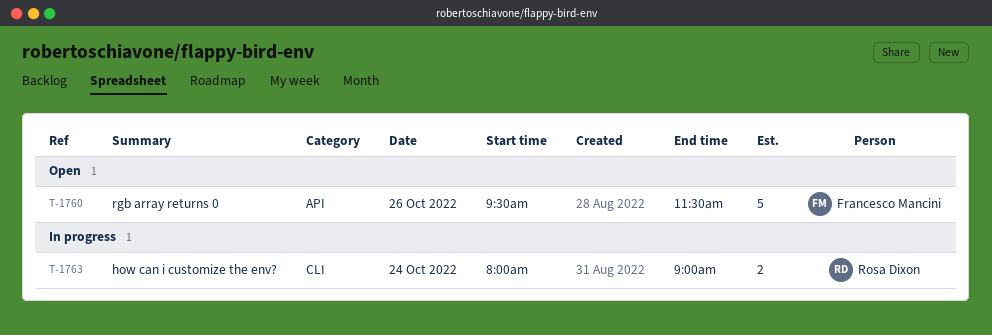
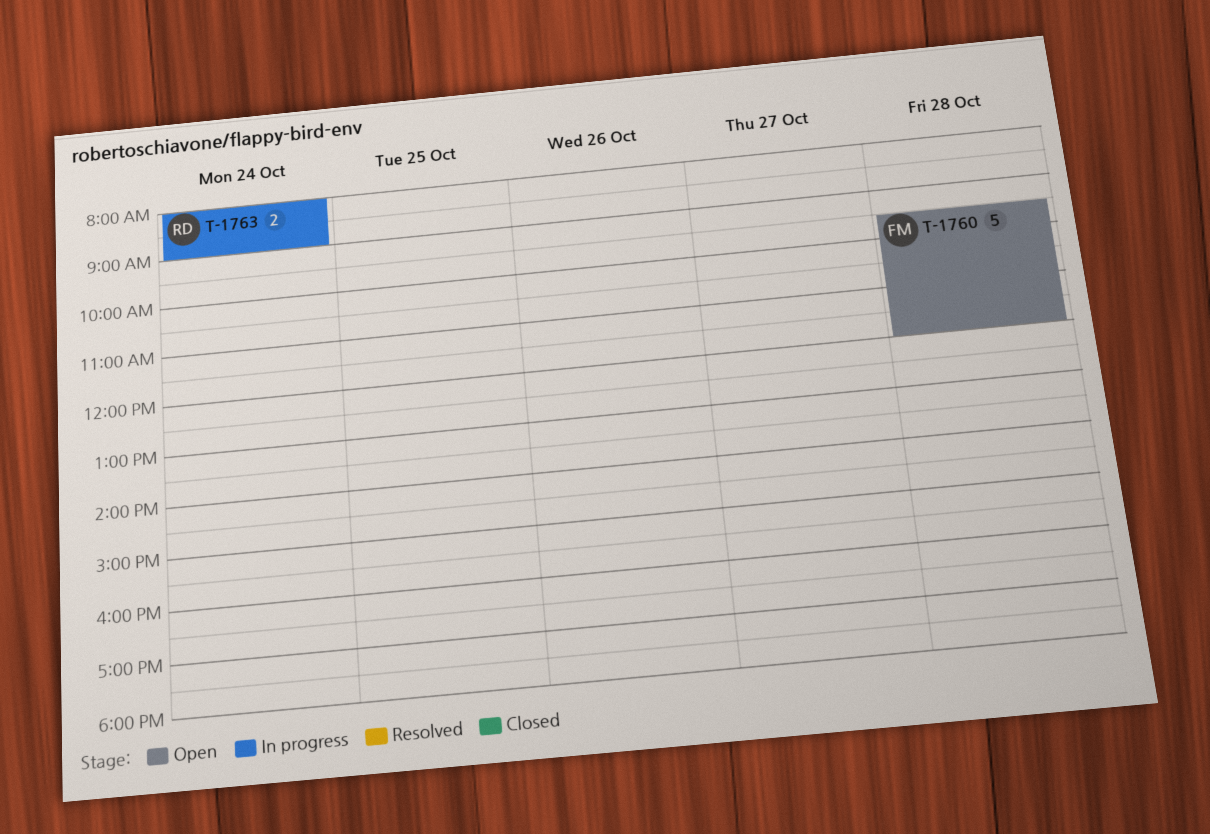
T-1760, day: Oct 26 -> Oct 28
T-1760, ends: 11:30 -> 12:00

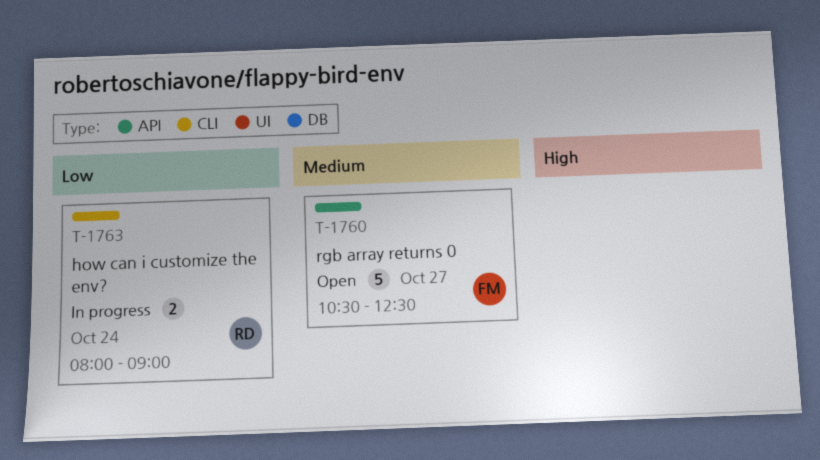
T-1760, day: Oct 28 -> Oct 27
T-1760, begins: 09:30 -> 10:30
T-1760, ends: 12:00 -> 12:30

